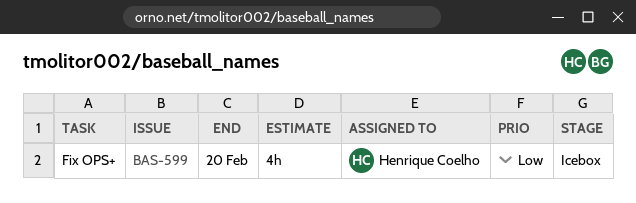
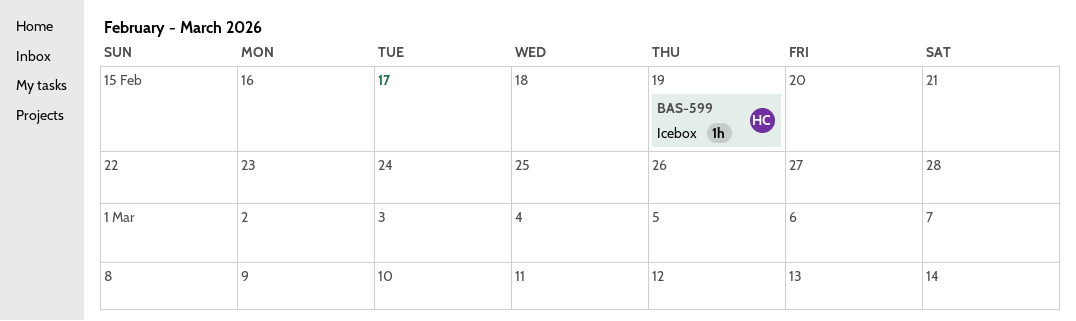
BAS-599, estimate: 4h -> 1h
BAS-599, due: Feb 20 -> Feb 19

